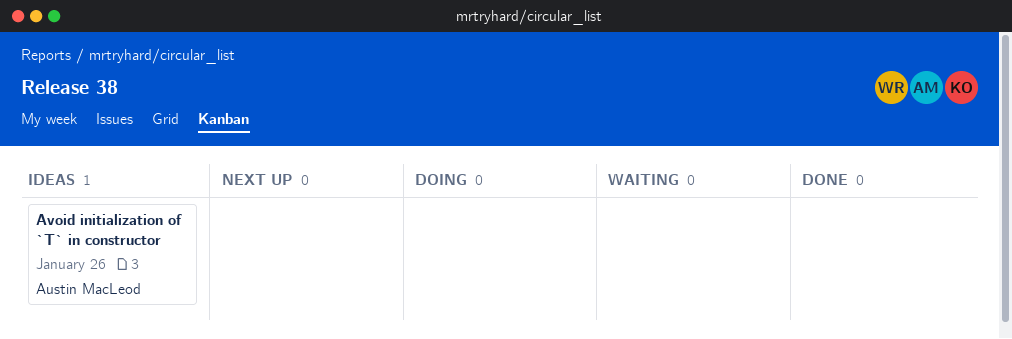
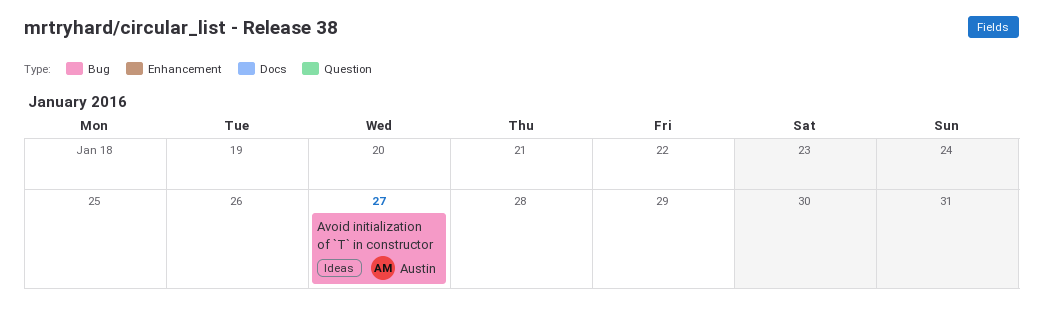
Avoid initialization of `T` in constructor, due: Jan 26 -> Jan 27

